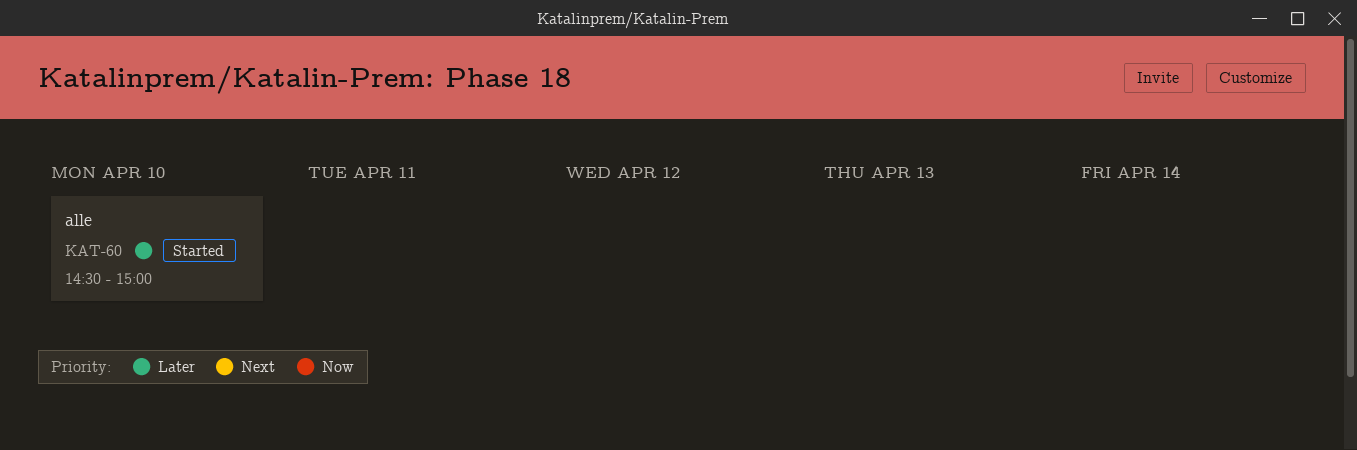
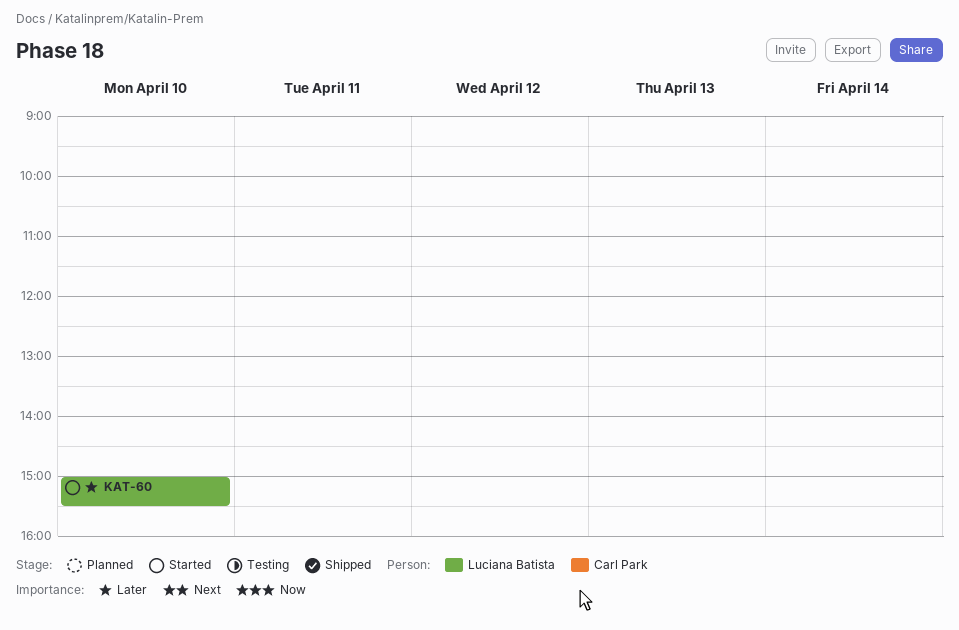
KAT-60, begins: 14:30 -> 15:00
KAT-60, ends: 15:00 -> 15:30

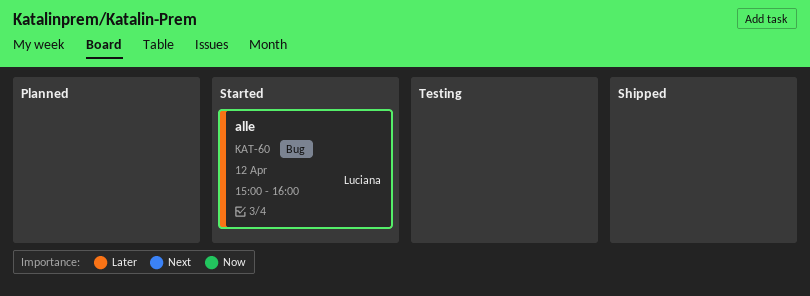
KAT-60, day: Apr 10 -> Apr 12
KAT-60, ends: 15:30 -> 16:00

